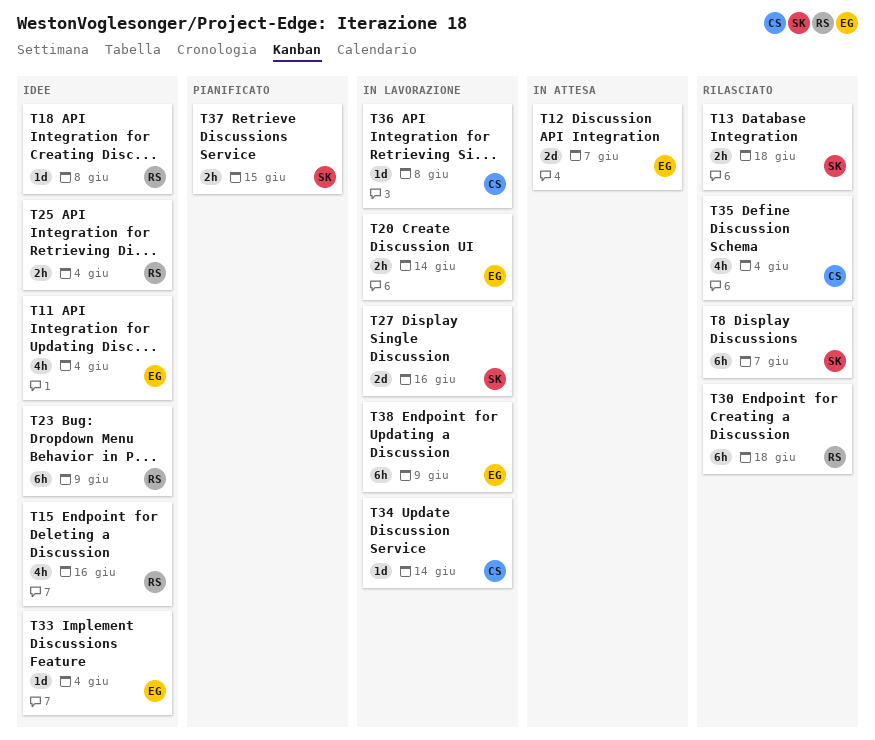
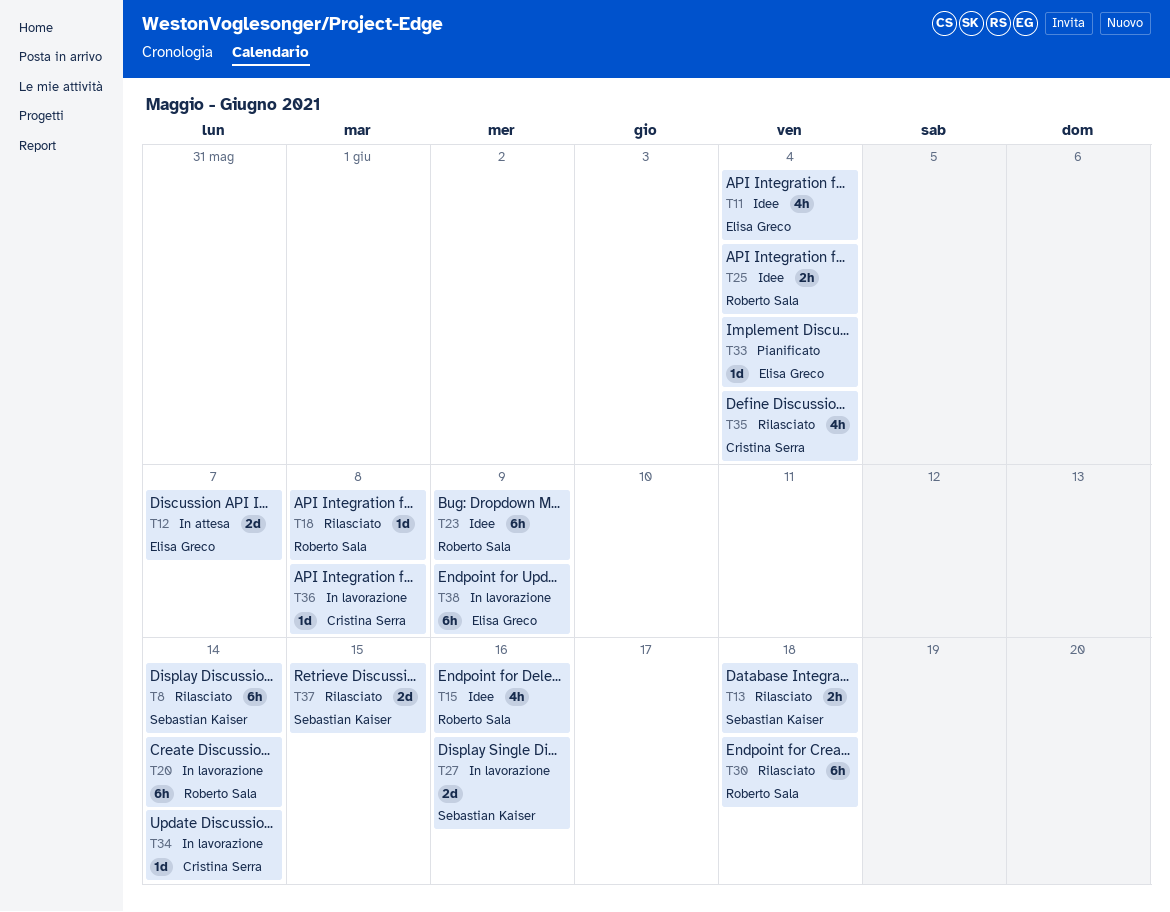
T8, due: Jun 7 -> Jun 14
T18, status: Idee -> Rilasciato
T20, owner: Elisa Greco -> Roberto Sala
T20, estimate: 2h -> 6h
T33, status: Idee -> Pianificato
T37, status: Pianificato -> Rilasciato
T37, estimate: 2h -> 2d

